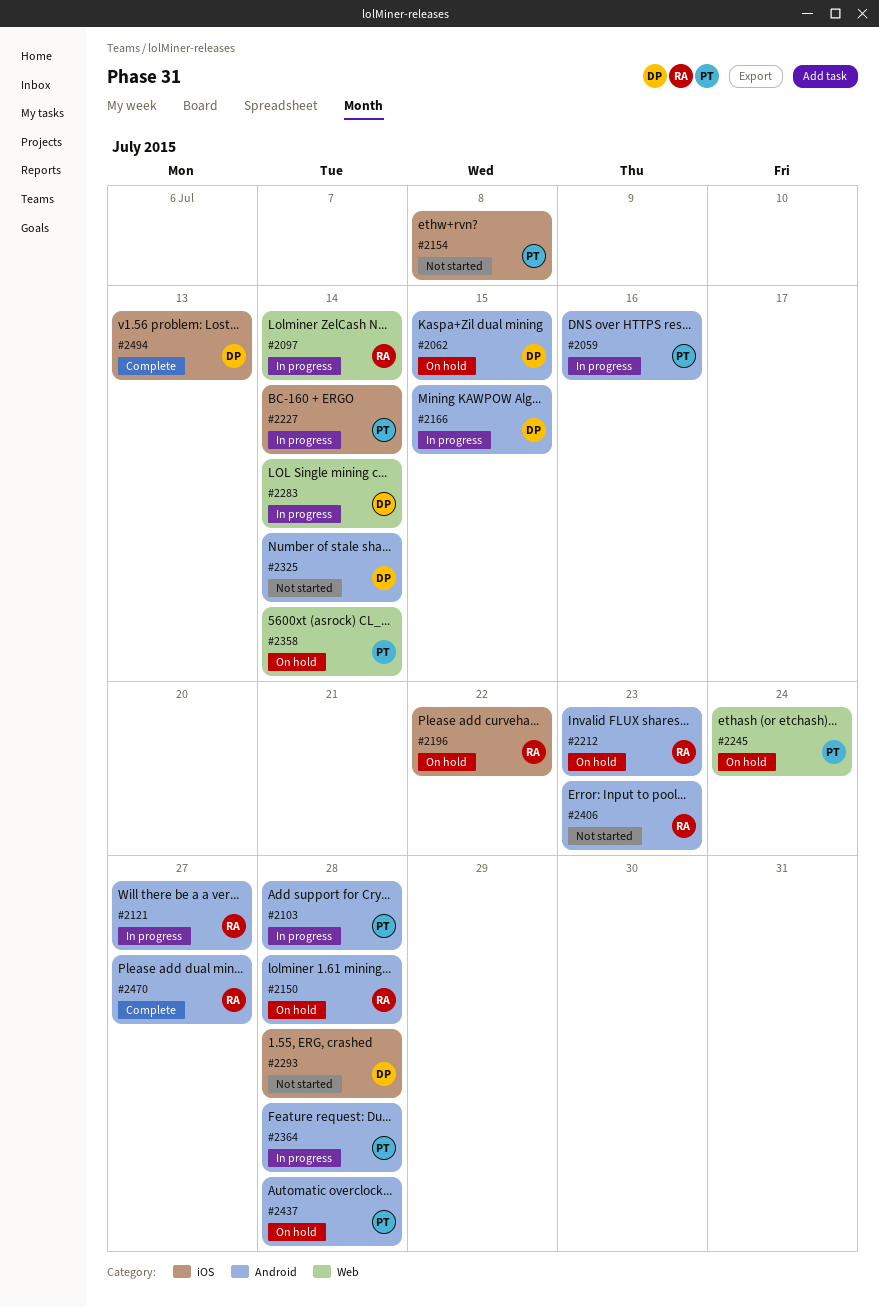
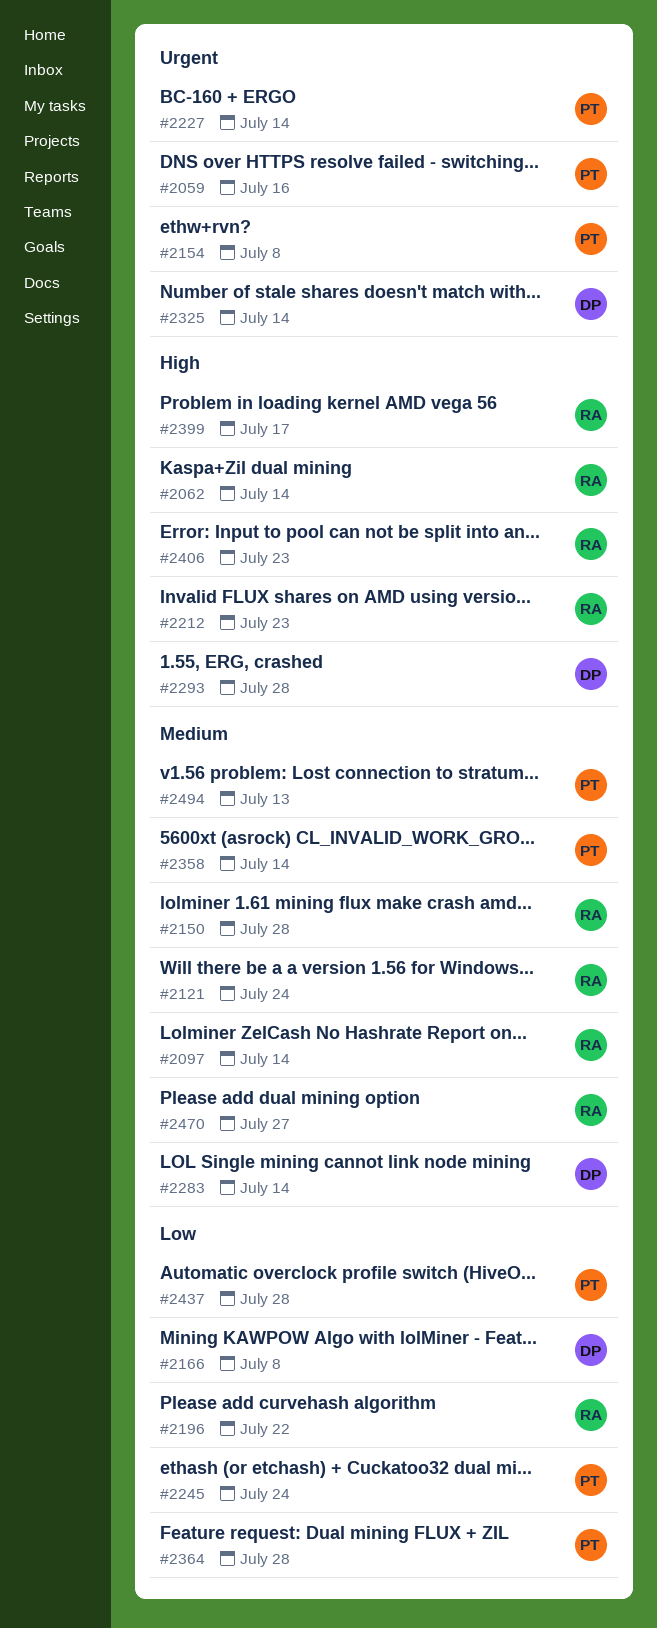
#2062, owner: DP -> RA
#2062, due: Jul 15 -> Jul 14
#2103: present -> none
#2121, due: Jul 27 -> Jul 24
#2166, due: Jul 15 -> Jul 8
#2399: none -> present
#2494, owner: DP -> PT

